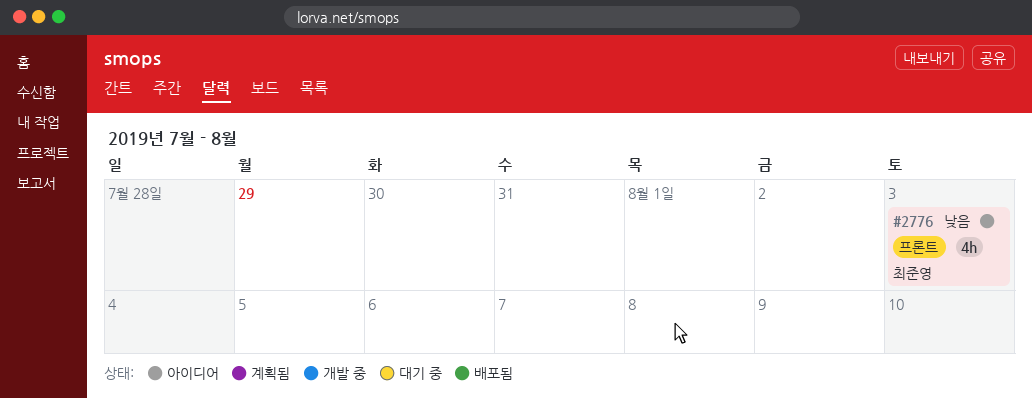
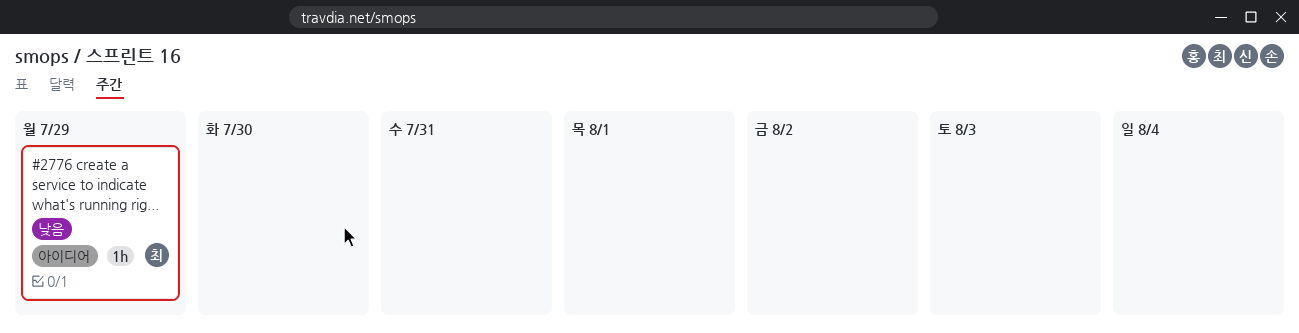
#2776, estimate: 4h -> 1h
#2776, due: Aug 3 -> Jul 29

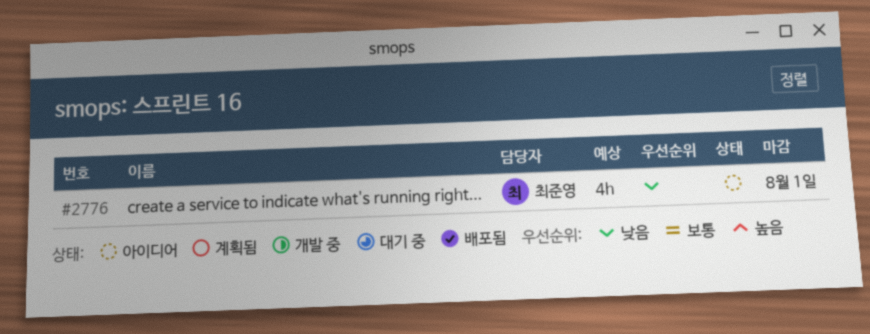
#2776, estimate: 1h -> 4h
#2776, due: Jul 29 -> Aug 1

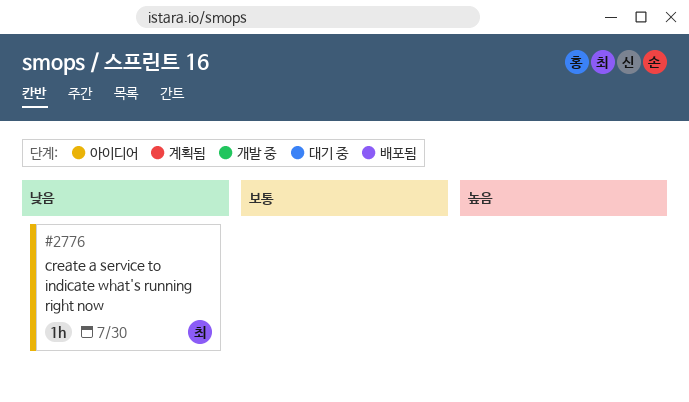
#2776, estimate: 4h -> 1h
#2776, due: Aug 1 -> Jul 30

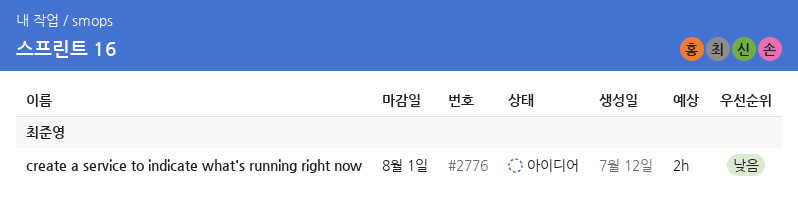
#2776, estimate: 1h -> 2h
#2776, due: Jul 30 -> Aug 1

